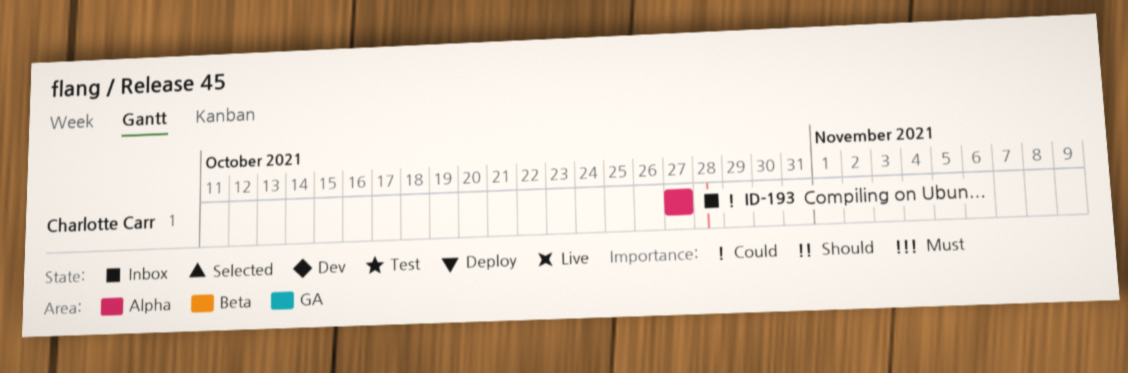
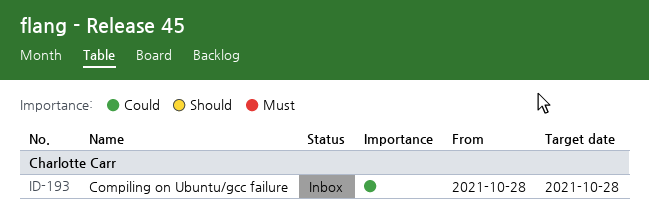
ID-193, start: Oct 27 -> Oct 28
ID-193, due: Oct 27 -> Oct 28

